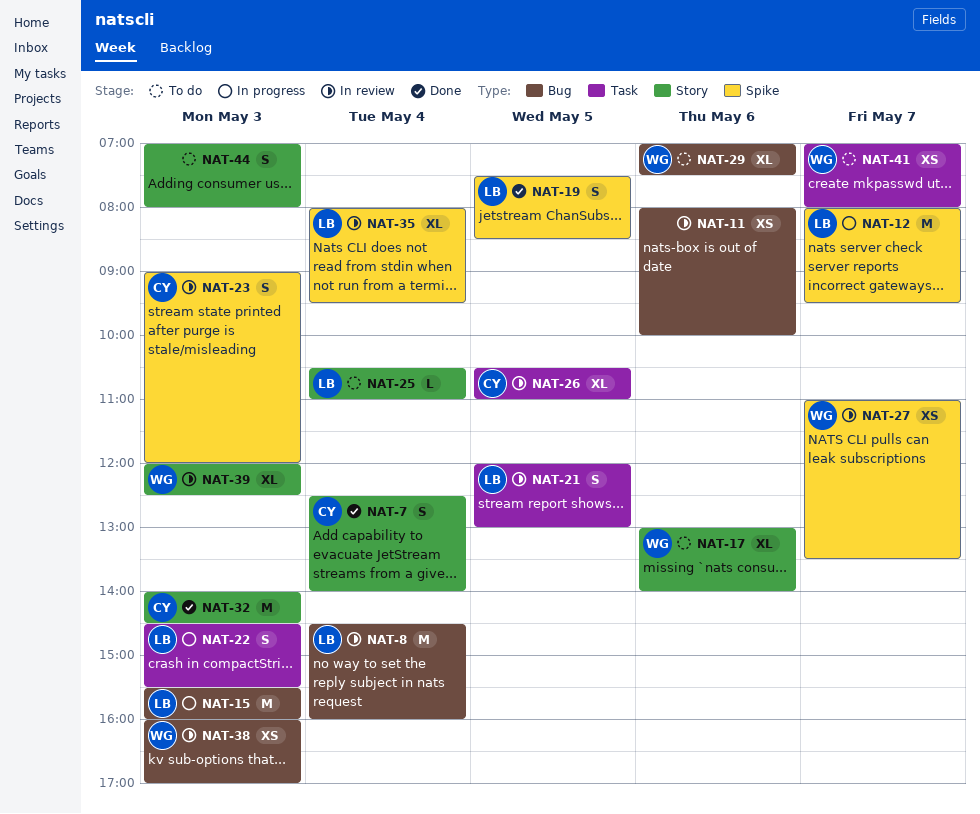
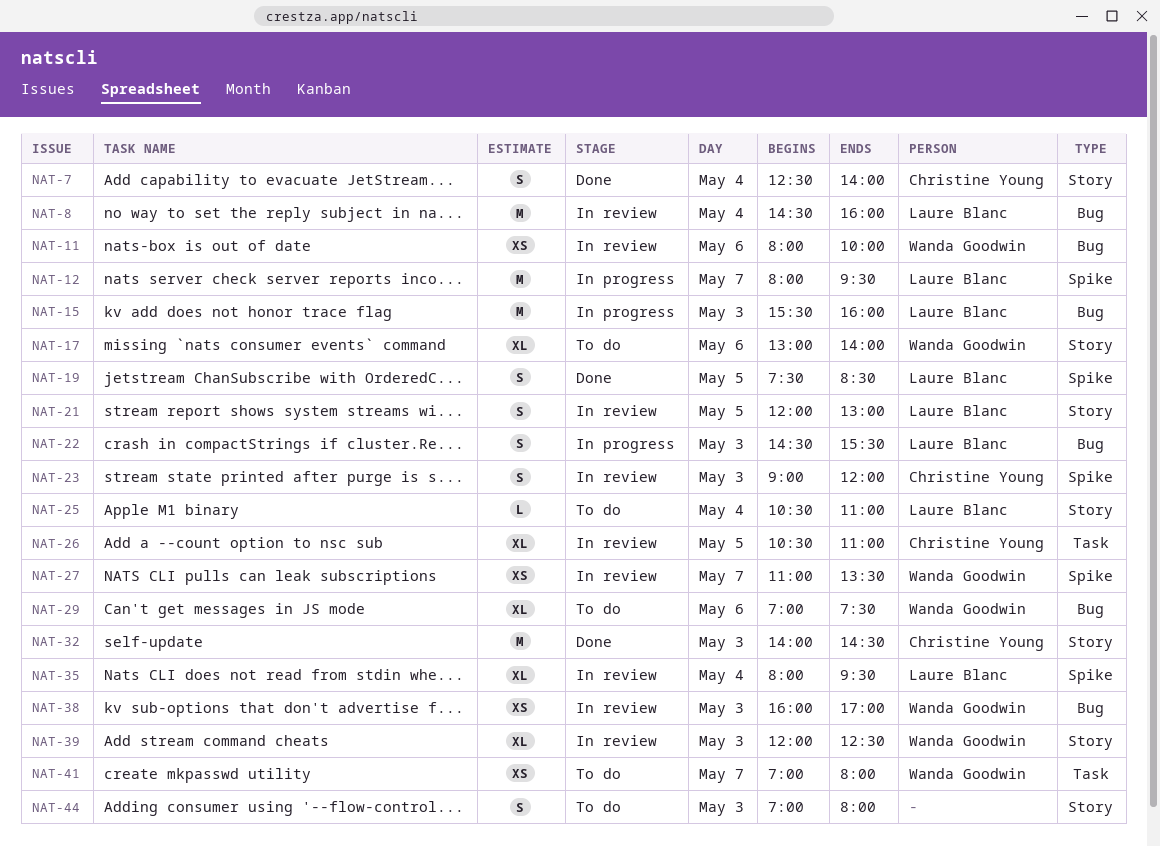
NAT-11, owner: none -> Wanda Goodwin
NAT-21, label: Task -> Story
NAT-22, label: Task -> Bug

